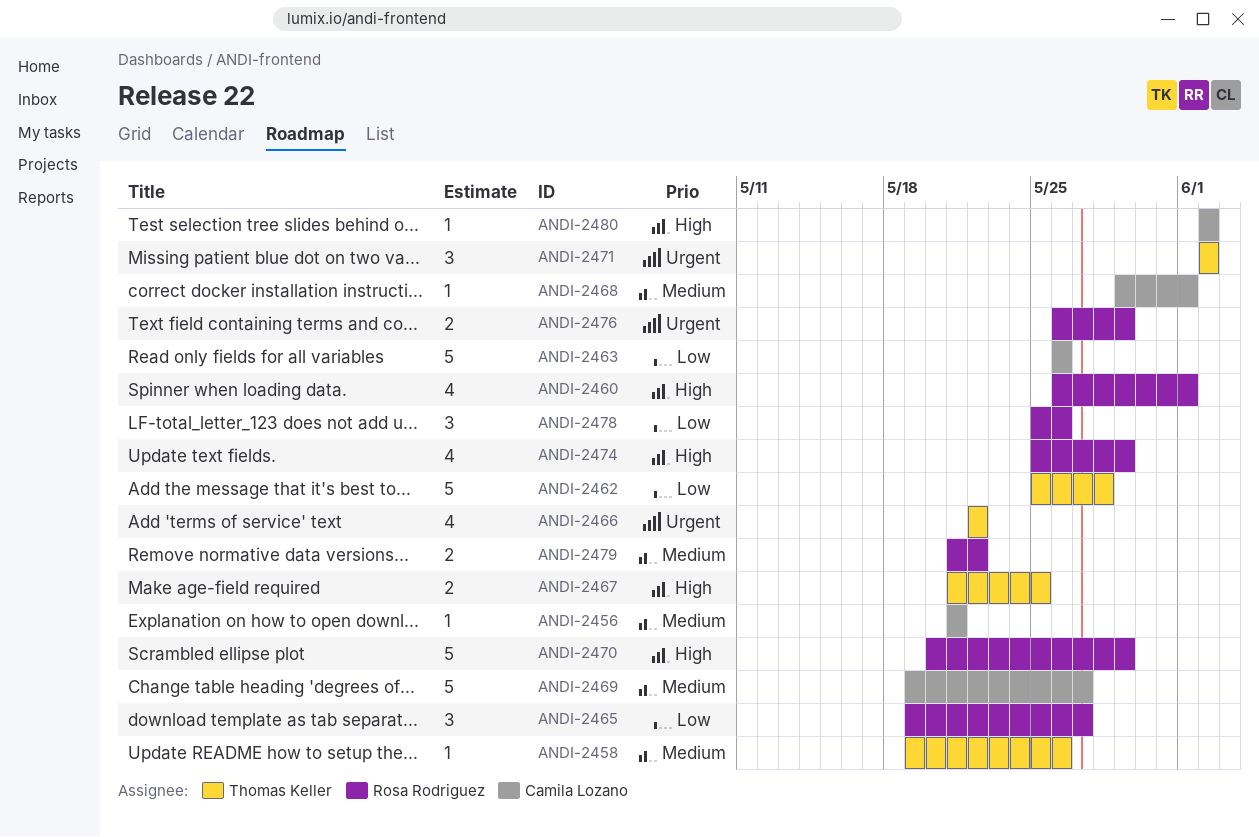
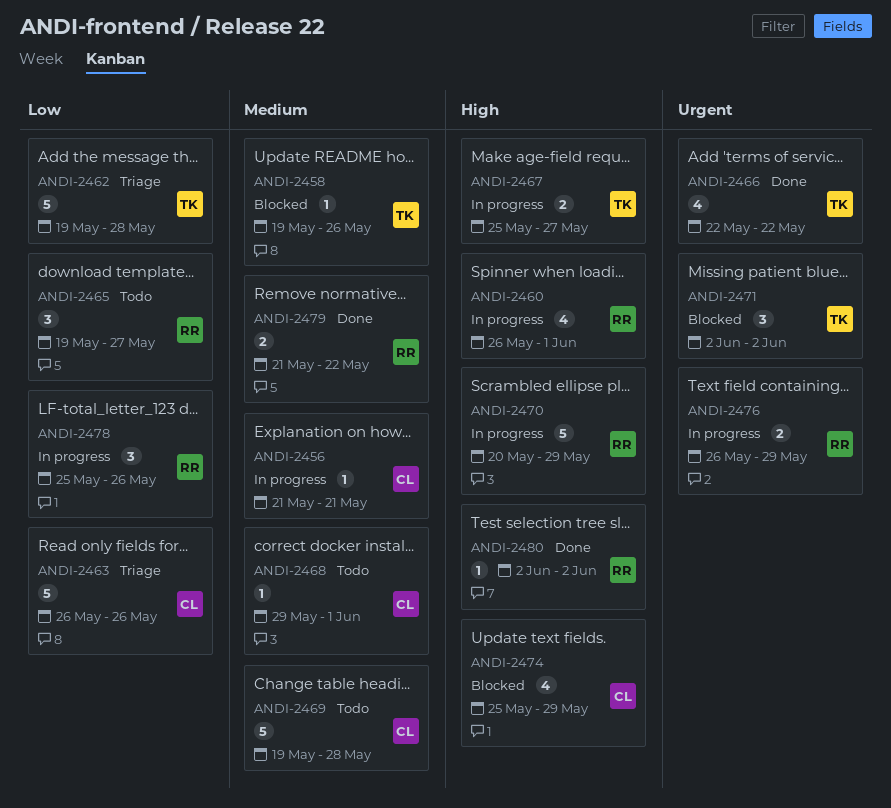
ANDI-2462, start: May 25 -> May 19
ANDI-2467, start: May 21 -> May 25
ANDI-2467, due: May 25 -> May 27
ANDI-2469, due: May 27 -> May 28
ANDI-2474, owner: Rosa Rodriguez -> Camila Lozano
ANDI-2480, owner: Camila Lozano -> Rosa Rodriguez

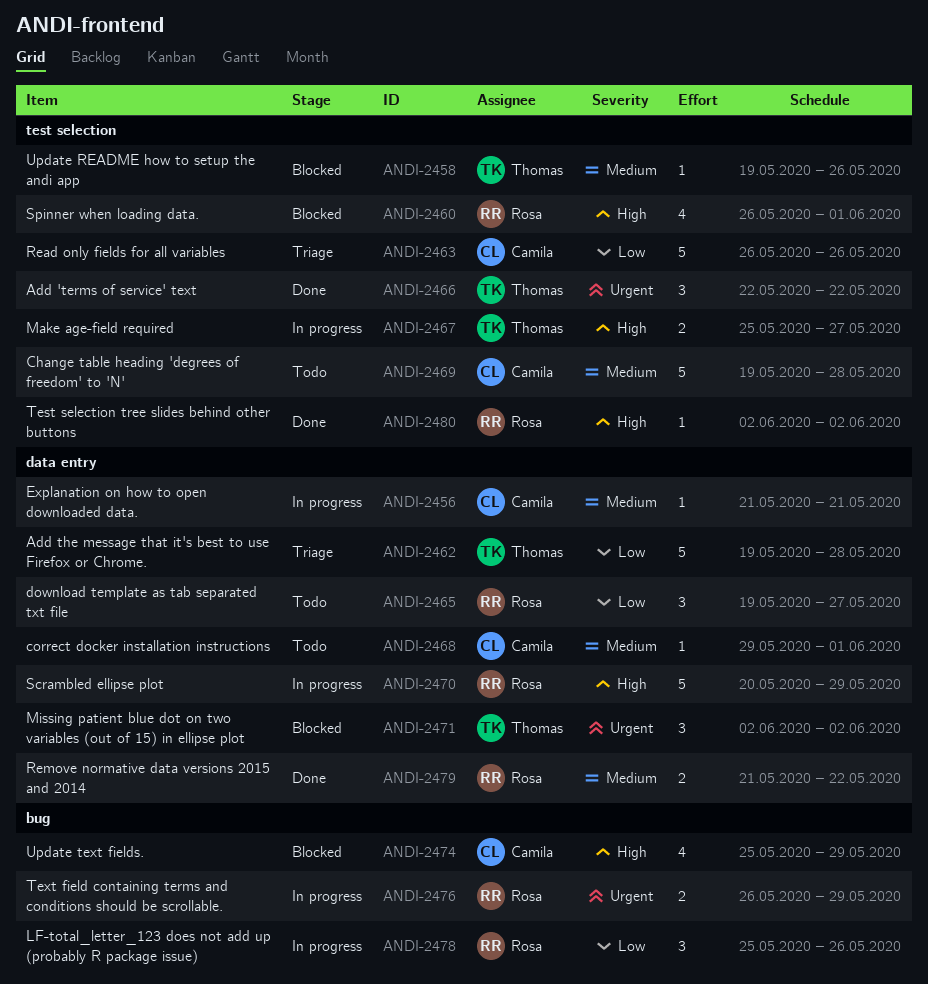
ANDI-2460, status: In progress -> Blocked
ANDI-2466, estimate: 4 -> 3

